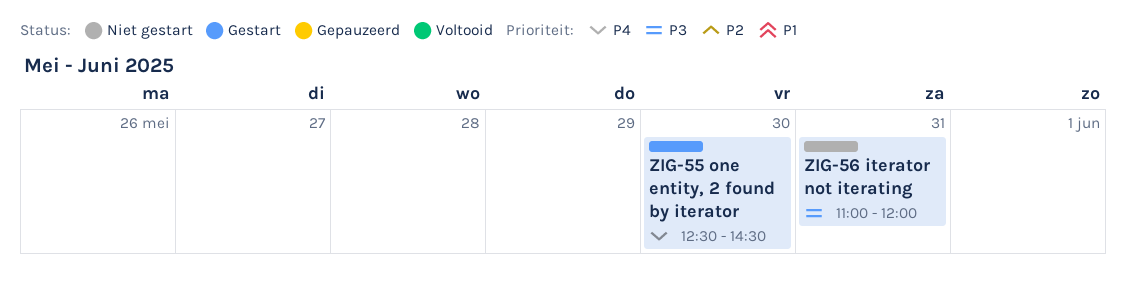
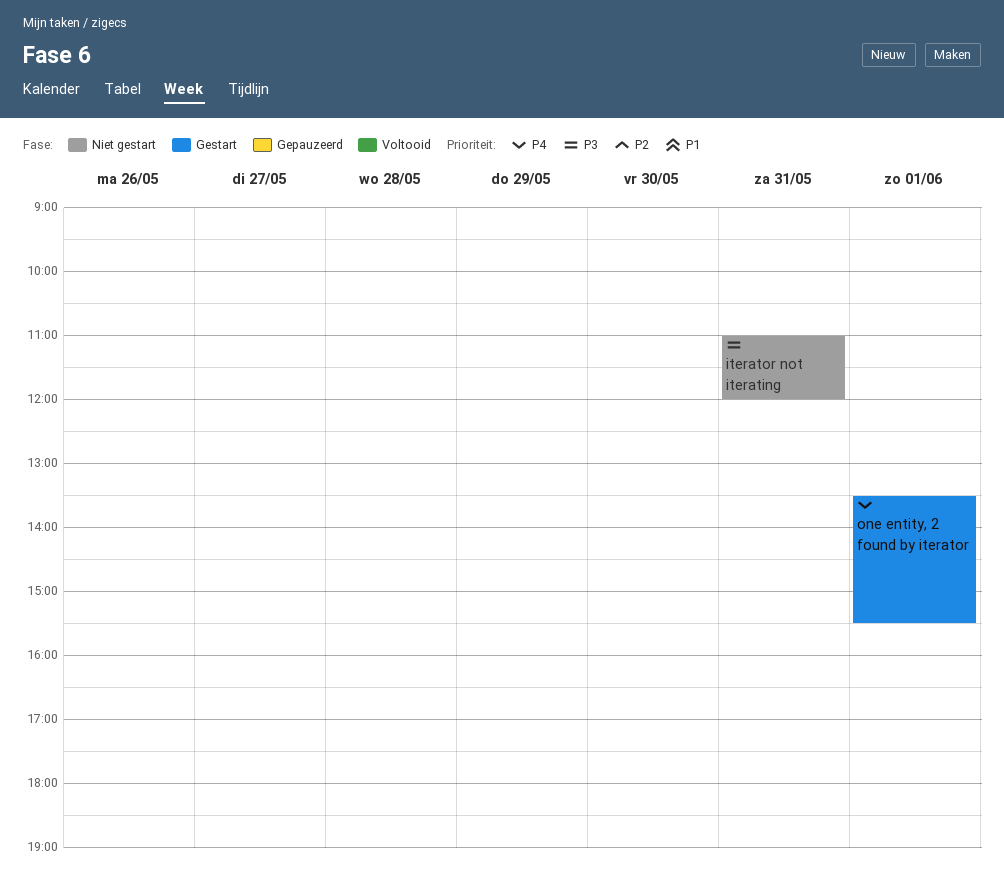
one entity, 2 found by iterator, day: May 30 -> Jun 1
one entity, 2 found by iterator, begins: 12:30 -> 13:30
one entity, 2 found by iterator, ends: 14:30 -> 15:30

